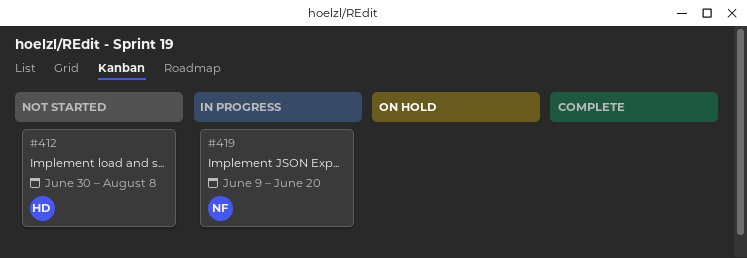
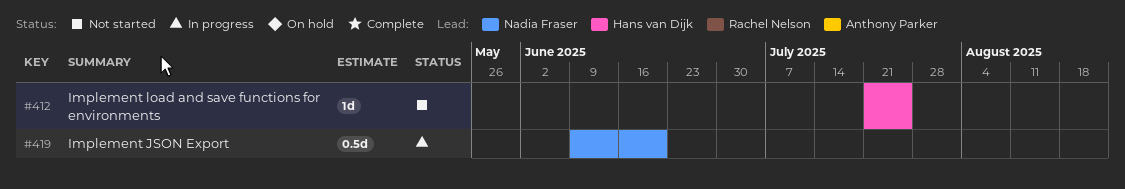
#412, start: Jun 30 -> Jul 21
#412, due: Aug 8 -> Jul 25

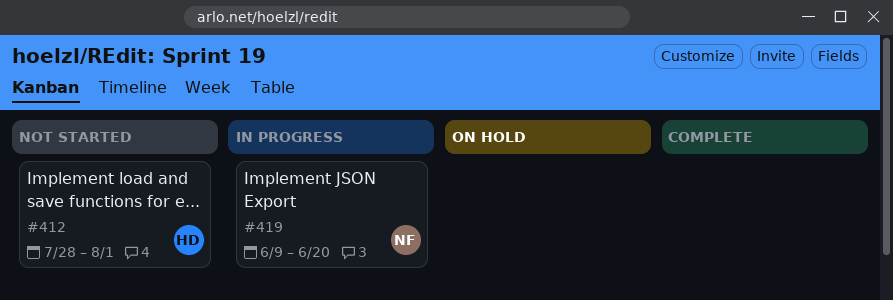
#412, start: Jul 21 -> Jul 28
#412, due: Jul 25 -> Aug 1

